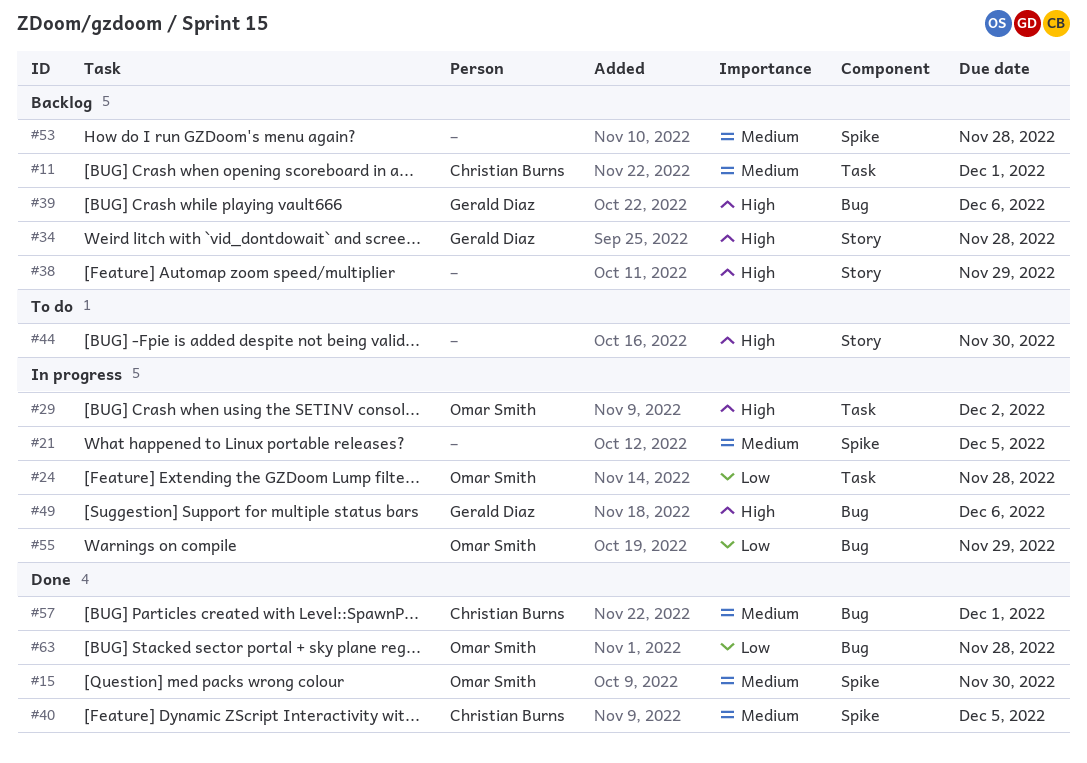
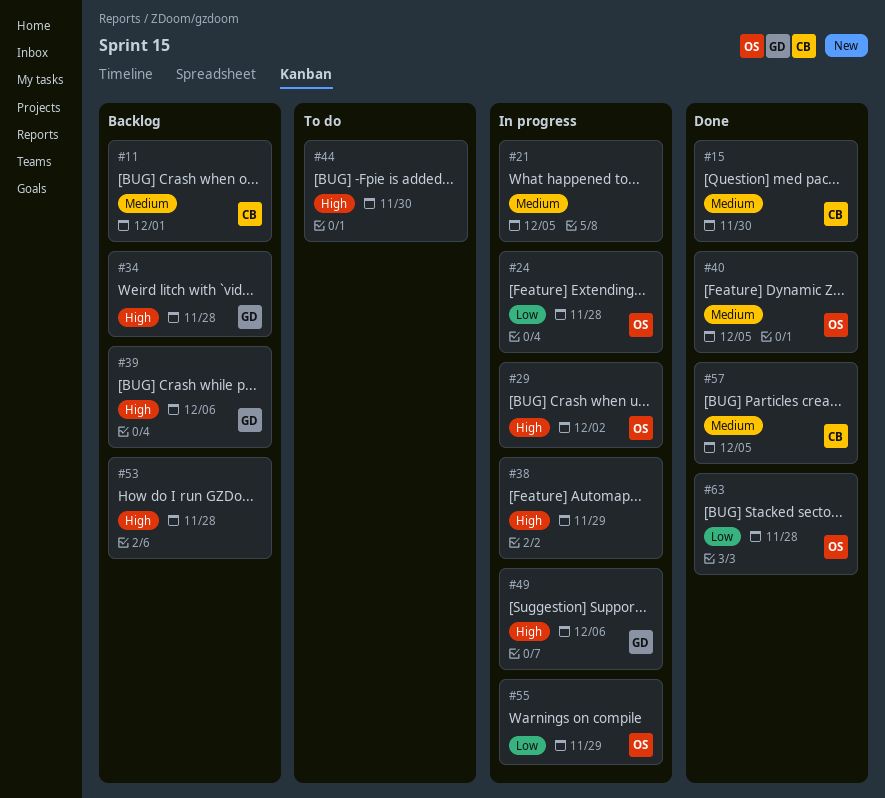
#15, owner: Omar Smith -> Christian Burns
#38, status: Backlog -> In progress
#40, owner: Christian Burns -> Omar Smith
#53, priority: Medium -> High
#57, due: Dec 1 -> Dec 5

